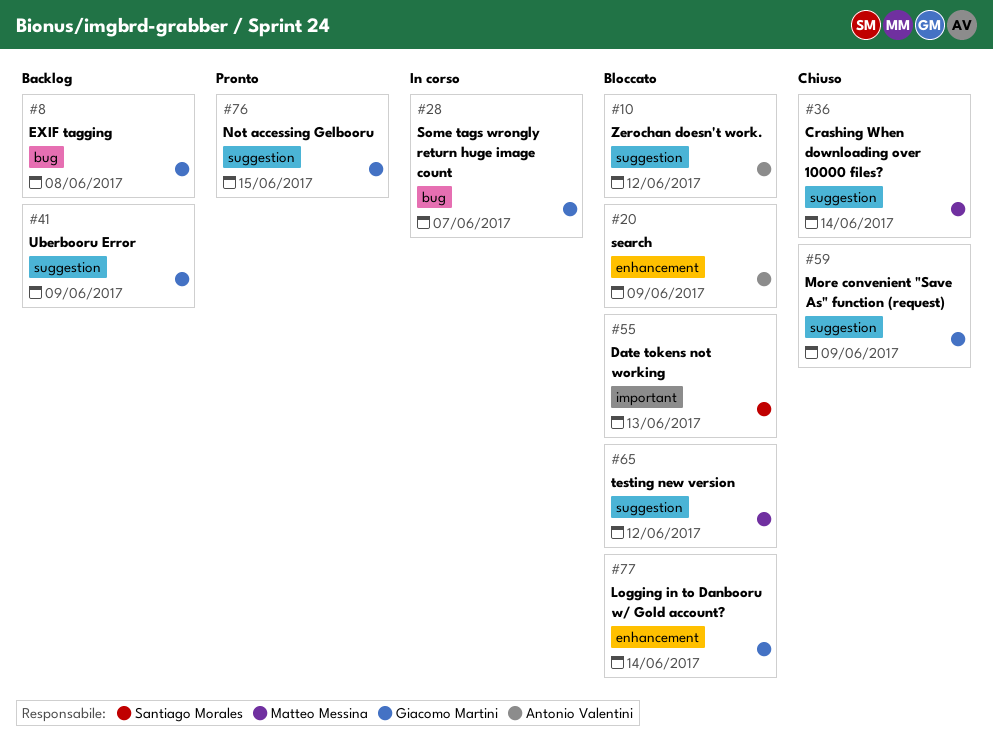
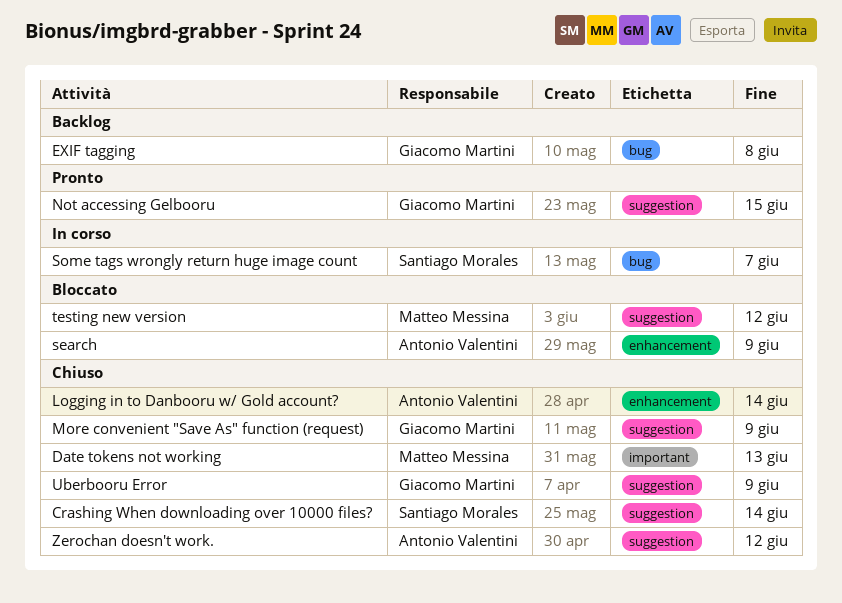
Crashing When downloading over 10000 files?, owner: Matteo Messina -> Santiago Morales
Date tokens not working, status: Bloccato -> Chiuso
Date tokens not working, owner: Santiago Morales -> Matteo Messina
Logging in to Danbooru w/ Gold account?, status: Bloccato -> Chiuso
Logging in to Danbooru w/ Gold account?, owner: Giacomo Martini -> Antonio Valentini
Some tags wrongly return huge image count, owner: Giacomo Martini -> Santiago Morales
Uberbooru Error, status: Backlog -> Chiuso
Zerochan doesn't work., status: Bloccato -> Chiuso

